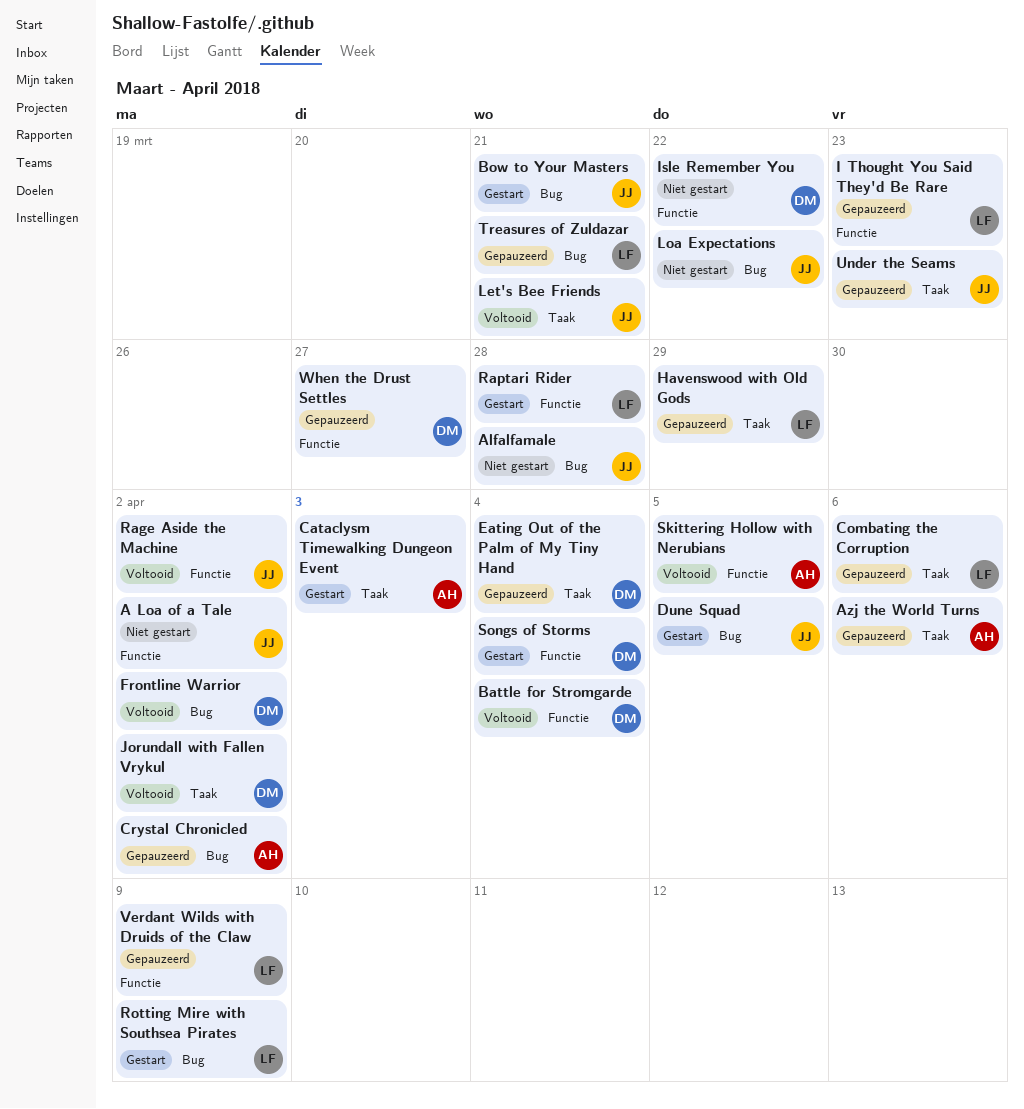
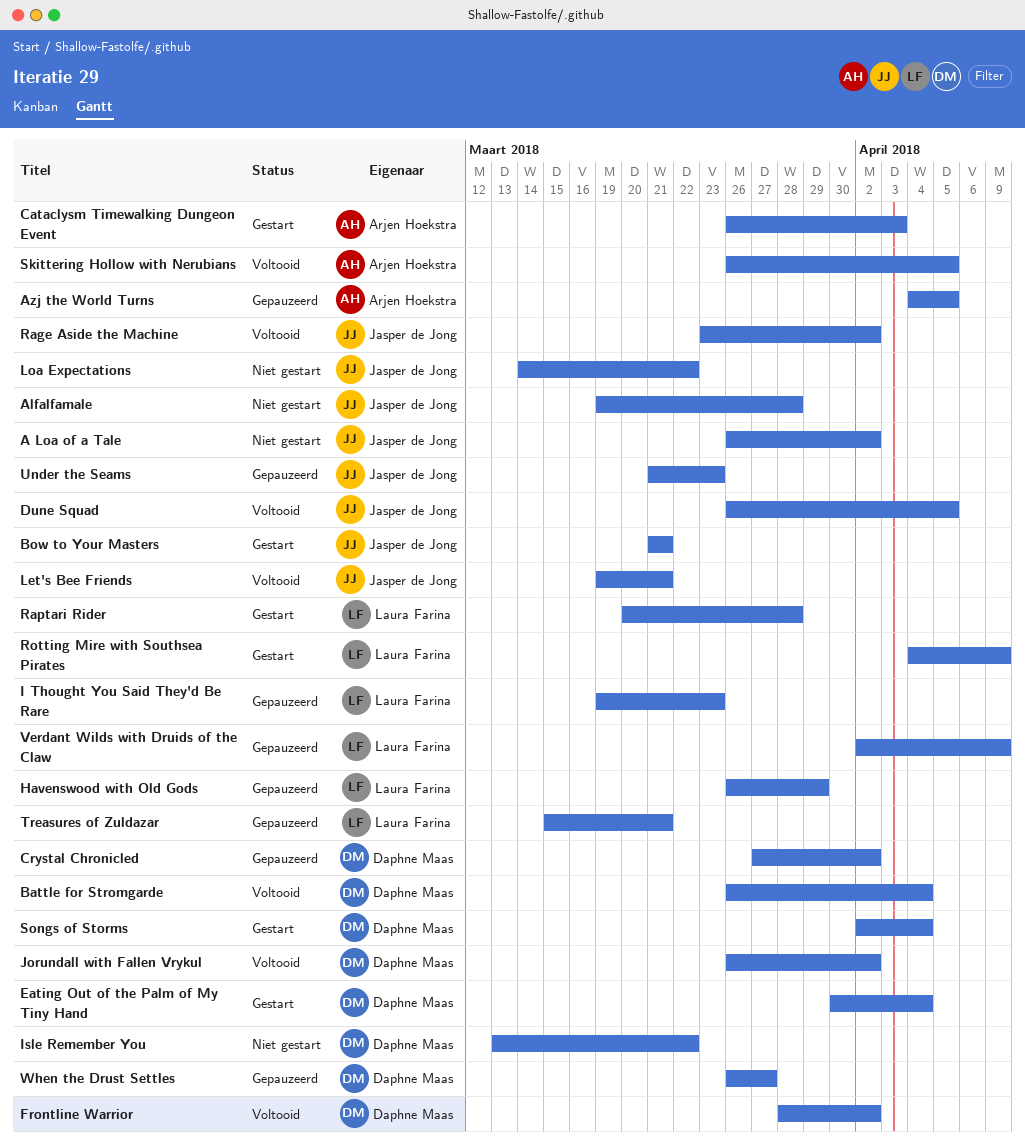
Azj the World Turns, due: Apr 6 -> Apr 5
Combating the Corruption: present -> none
Crystal Chronicled, owner: Arjen Hoekstra -> Daphne Maas
Dune Squad, status: Gestart -> Voltooid
Eating Out of the Palm of My Tiny Hand, status: Gepauzeerd -> Gestart

